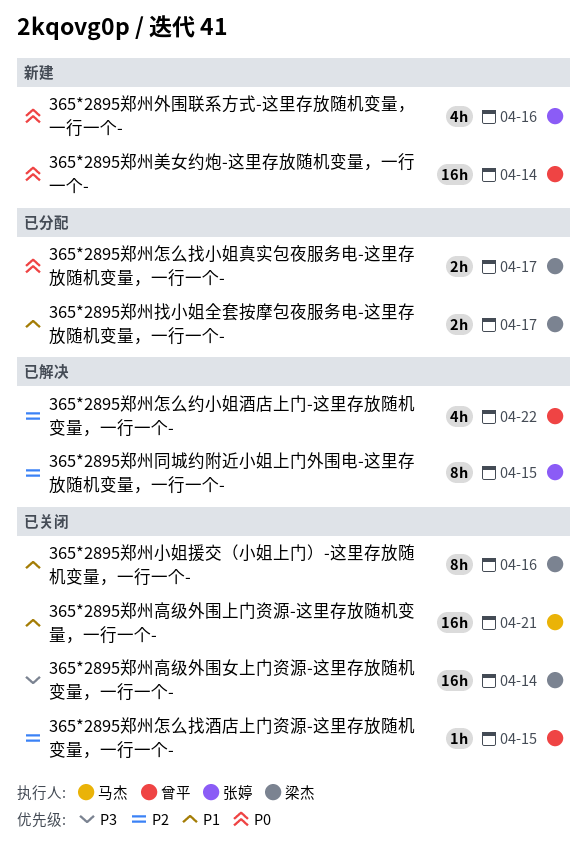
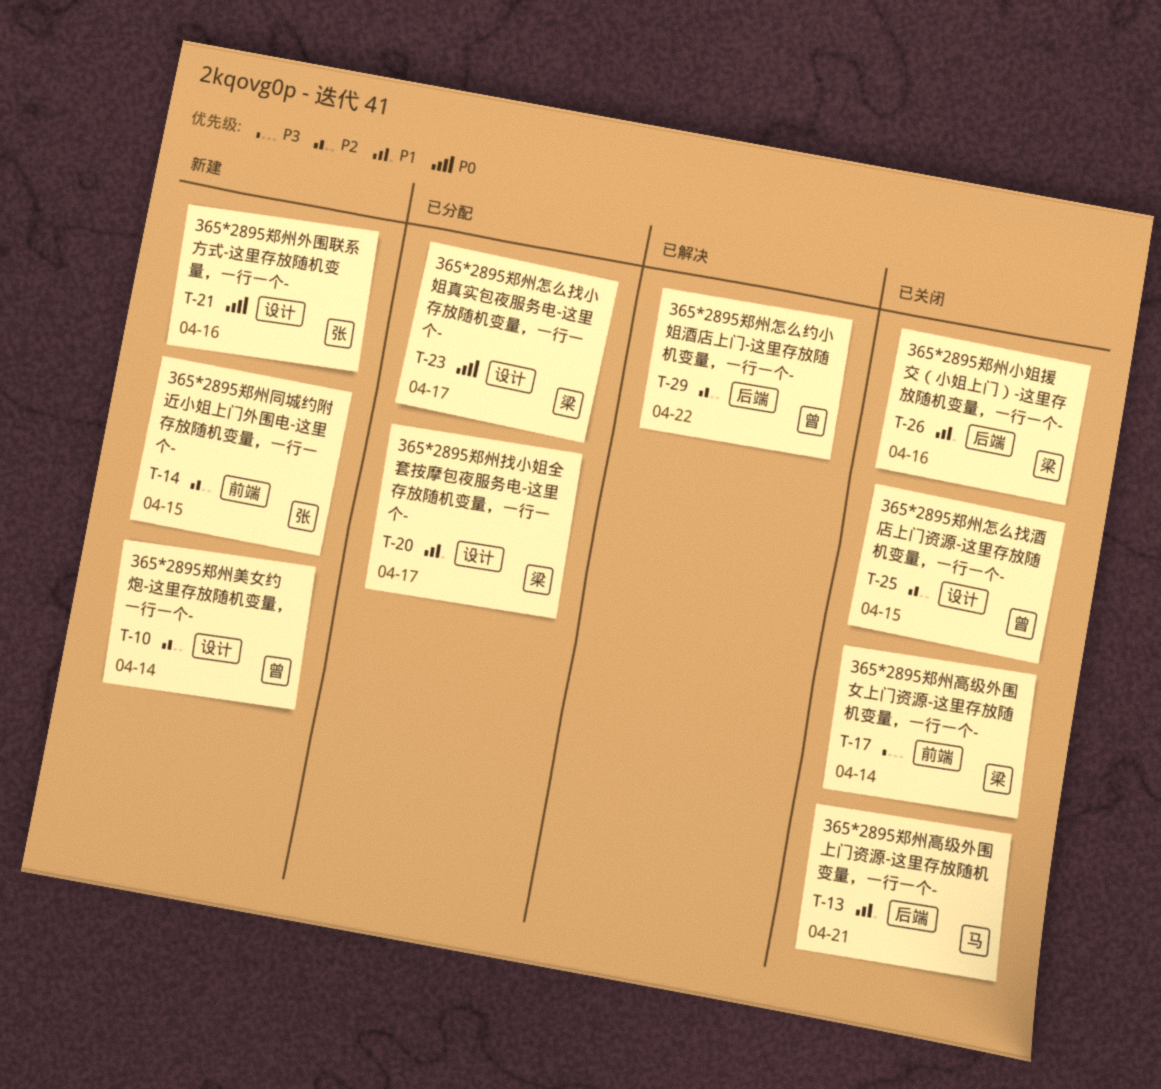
365*2895郑州同城约附近小姐上门外围电-这里存放随机变量，一行一个-, status: 已解决 -> 新建
365*2895郑州美女约炮-这里存放随机变量，一行一个-, priority: P0 -> P2

